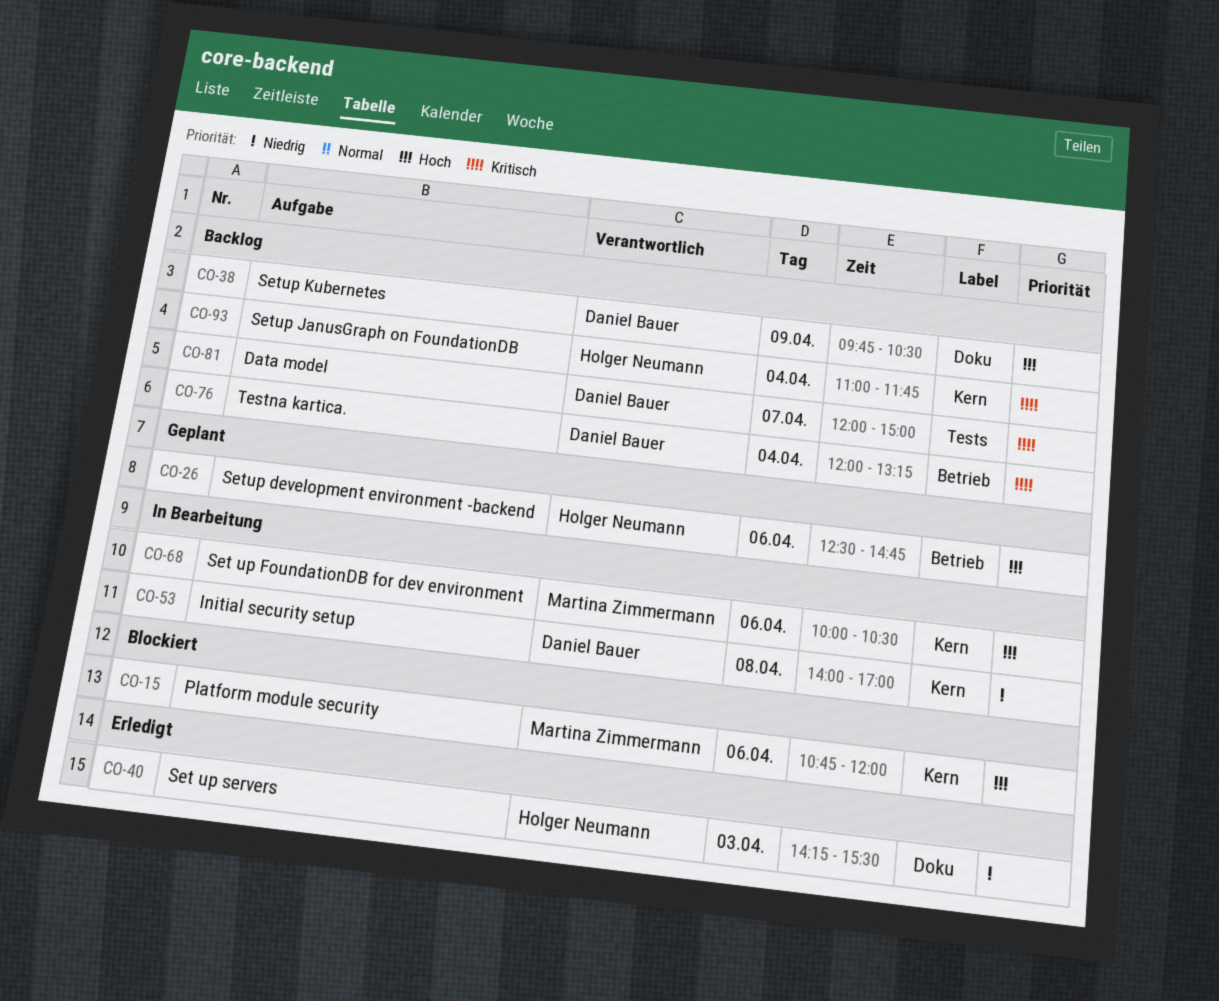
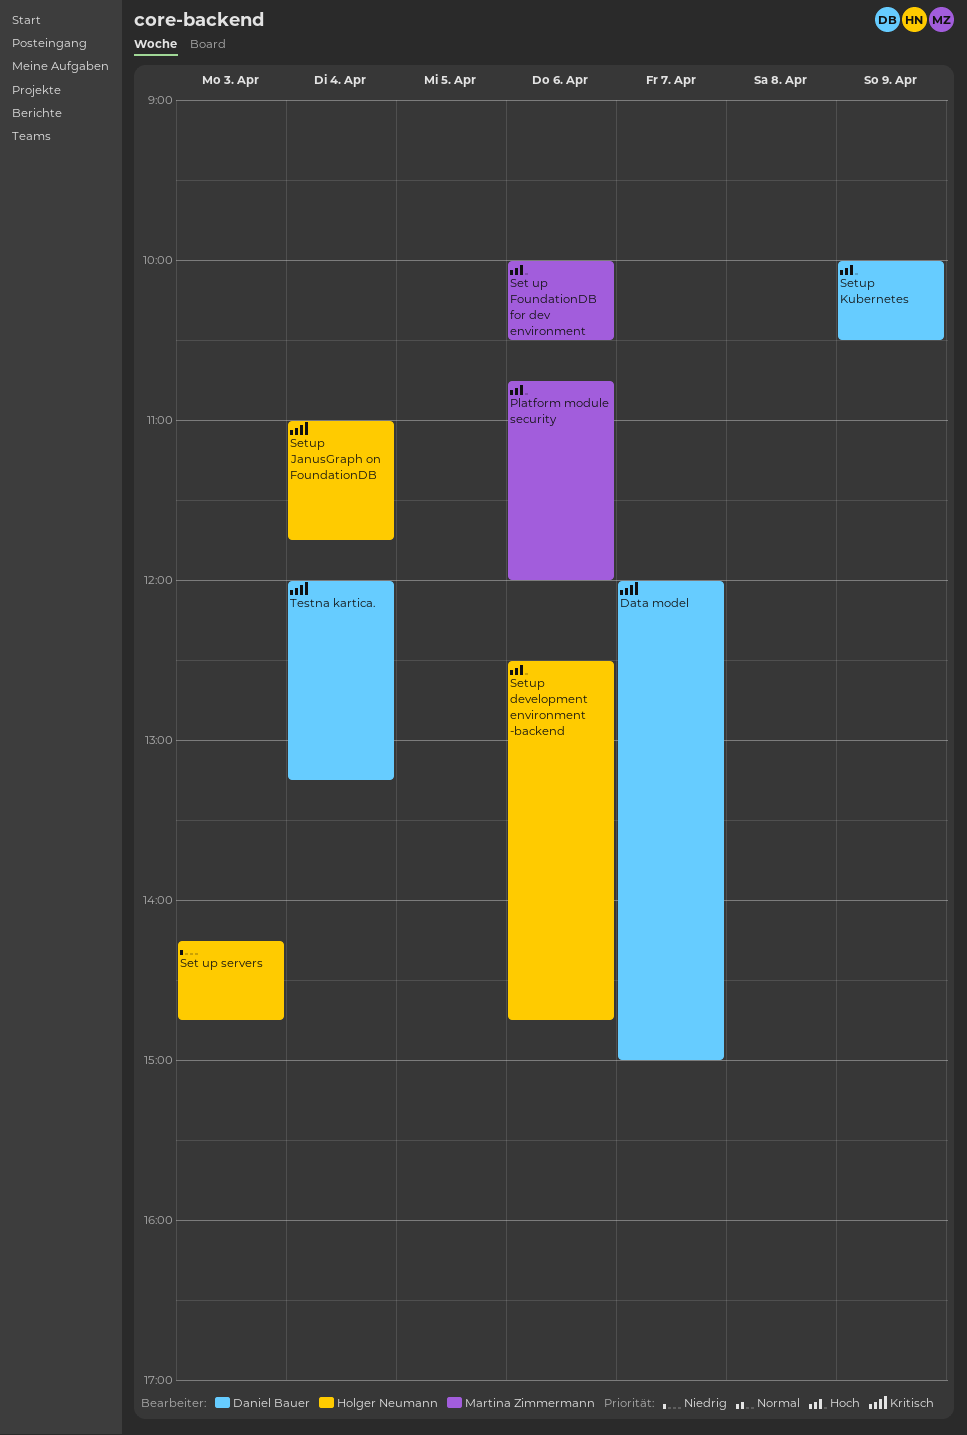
Initial security setup: present -> none
Set up servers, ends: 15:30 -> 14:45
Setup Kubernetes, begins: 09:45 -> 10:00

